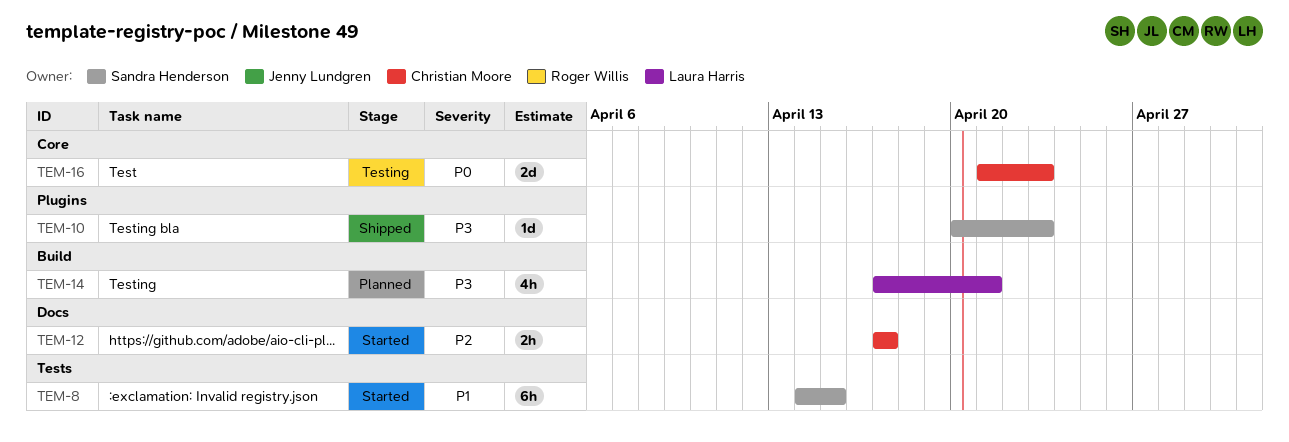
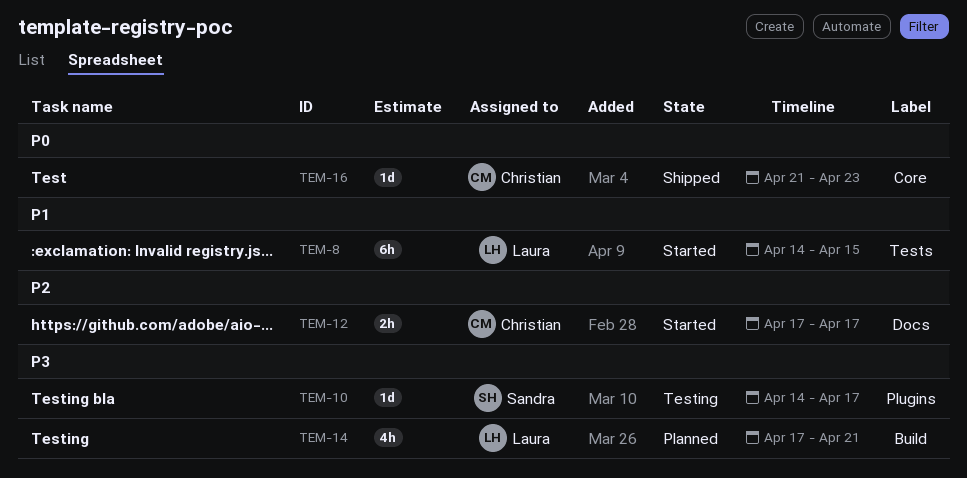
TEM-8, owner: Sandra Henderson -> Laura Harris
TEM-10, status: Shipped -> Testing
TEM-10, start: Apr 20 -> Apr 14
TEM-10, due: Apr 23 -> Apr 17
TEM-16, status: Testing -> Shipped
TEM-16, estimate: 2d -> 1d

